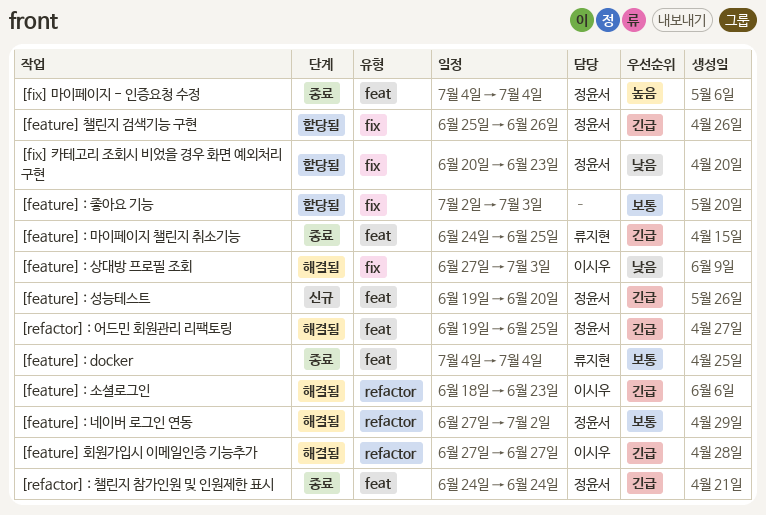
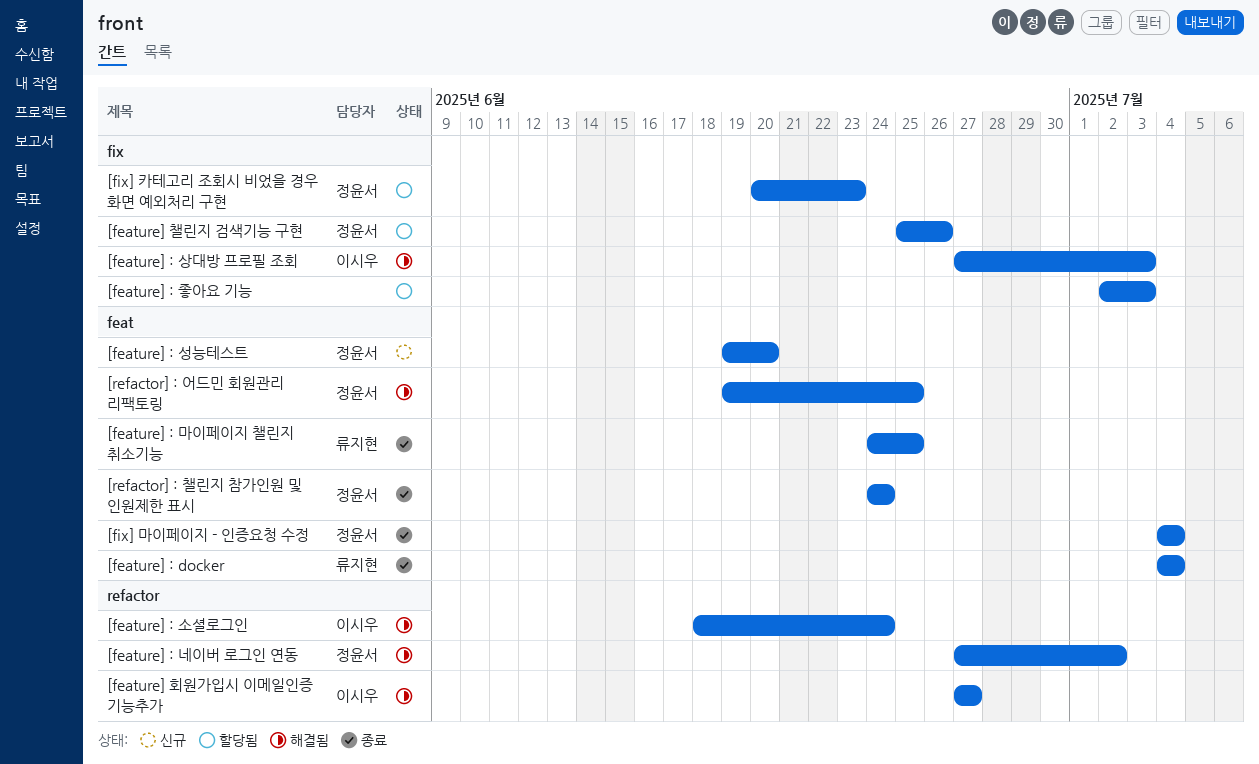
[feature] : 소셜로그인, due: Jun 23 -> Jun 24

